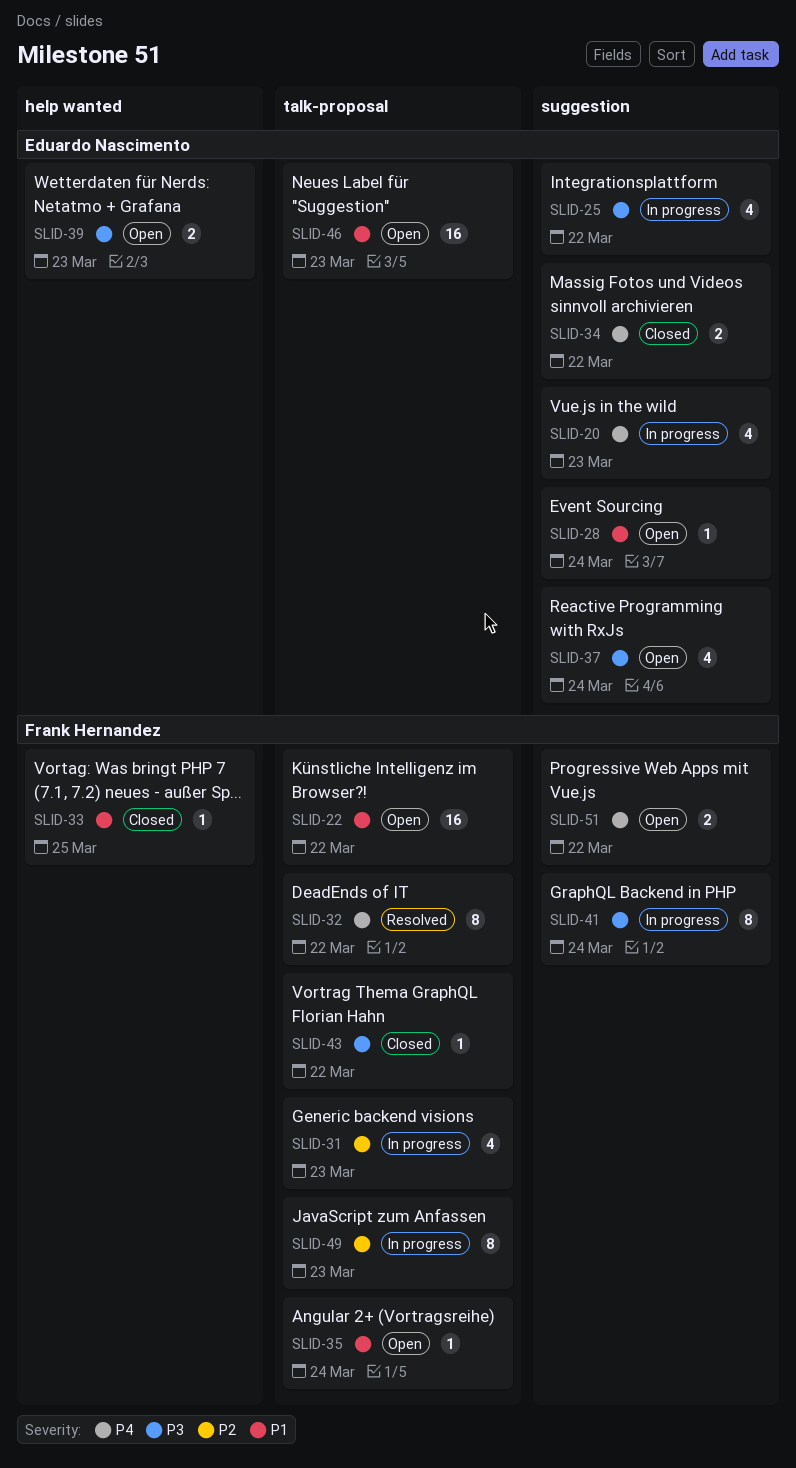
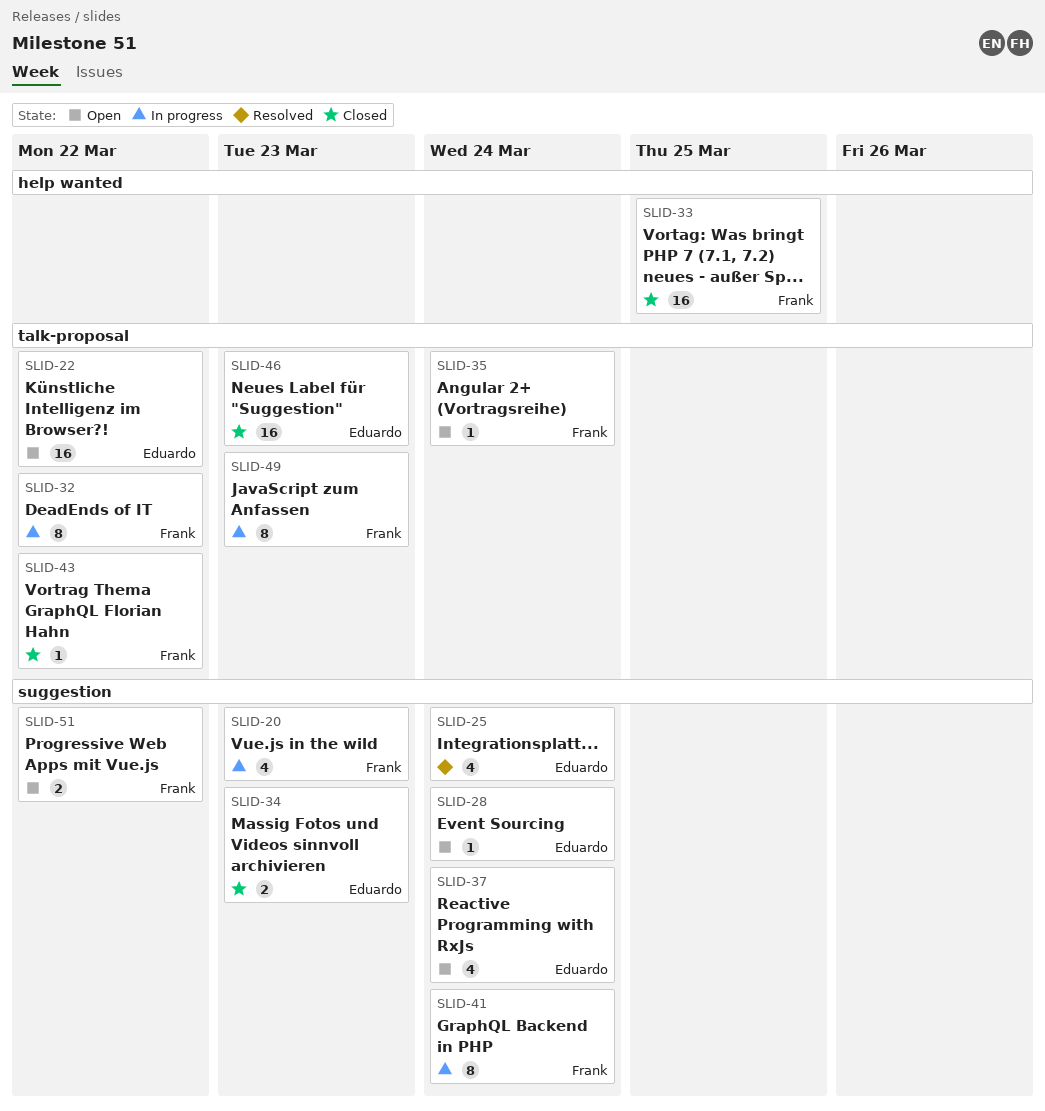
SLID-20, owner: Eduardo Nascimento -> Frank Hernandez
SLID-22, owner: Frank Hernandez -> Eduardo Nascimento
SLID-25, status: In progress -> Resolved
SLID-25, due: Mar 22 -> Mar 24
SLID-31: present -> none
SLID-32, status: Resolved -> In progress
SLID-33, estimate: 1 -> 16
SLID-34, due: Mar 22 -> Mar 23
SLID-39: present -> none
SLID-46, status: Open -> Closed

